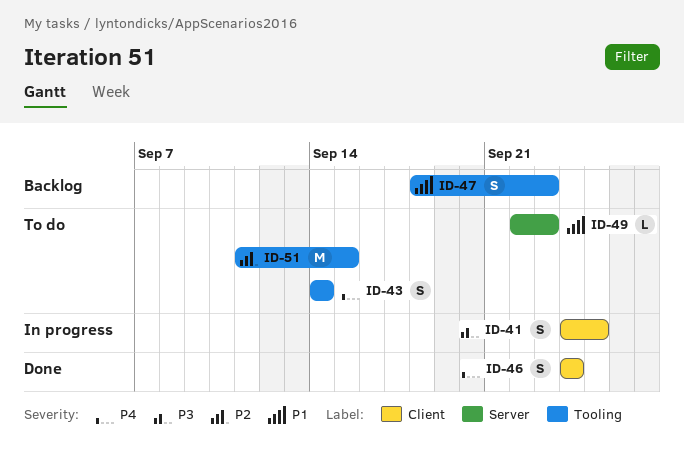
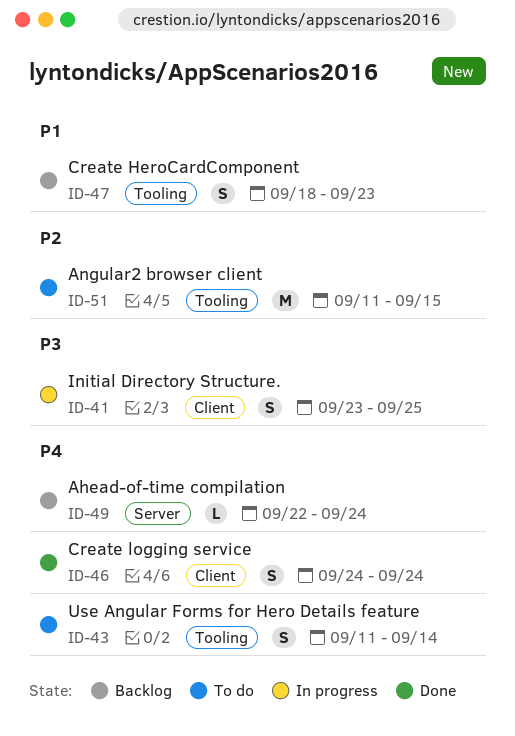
ID-41, start: Sep 24 -> Sep 23
ID-43, start: Sep 14 -> Sep 11
ID-49, status: To do -> Backlog
ID-49, priority: P1 -> P4
ID-49, due: Sep 23 -> Sep 24

